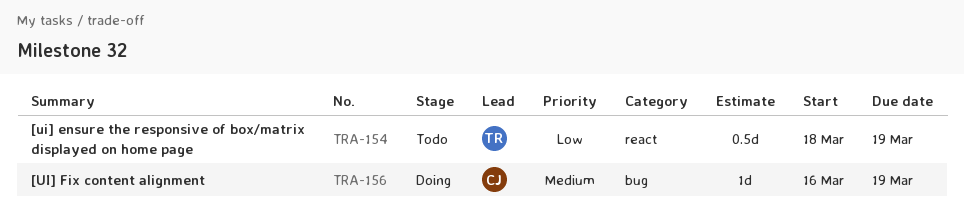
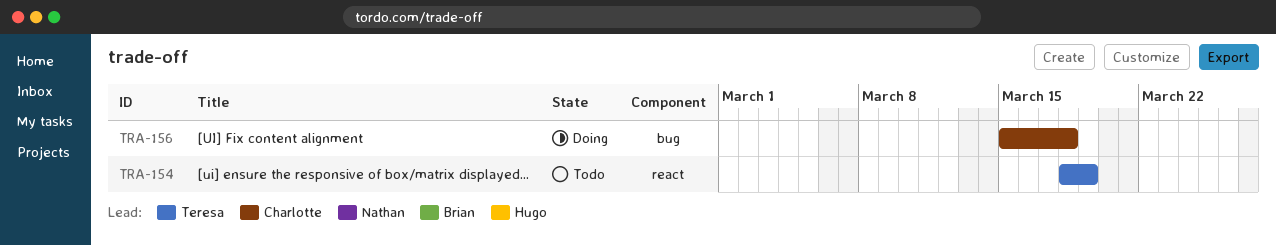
TRA-156, start: Mar 16 -> Mar 15
TRA-156, due: Mar 19 -> Mar 18

